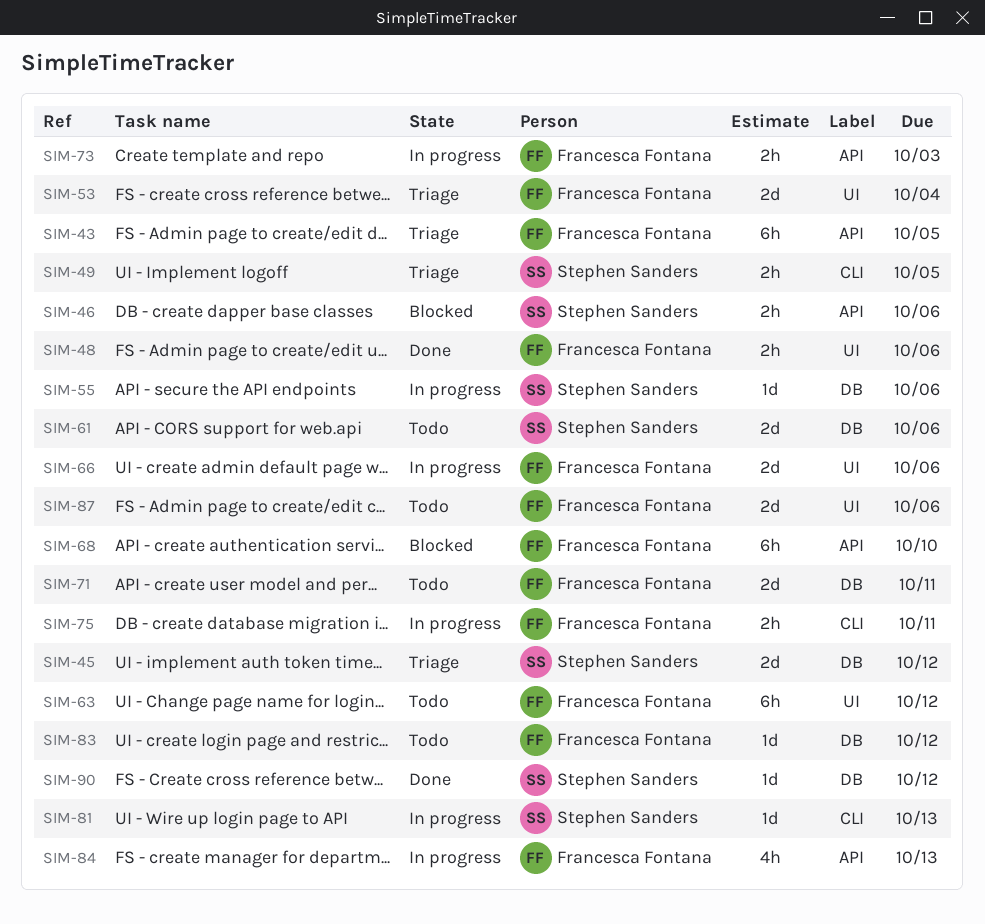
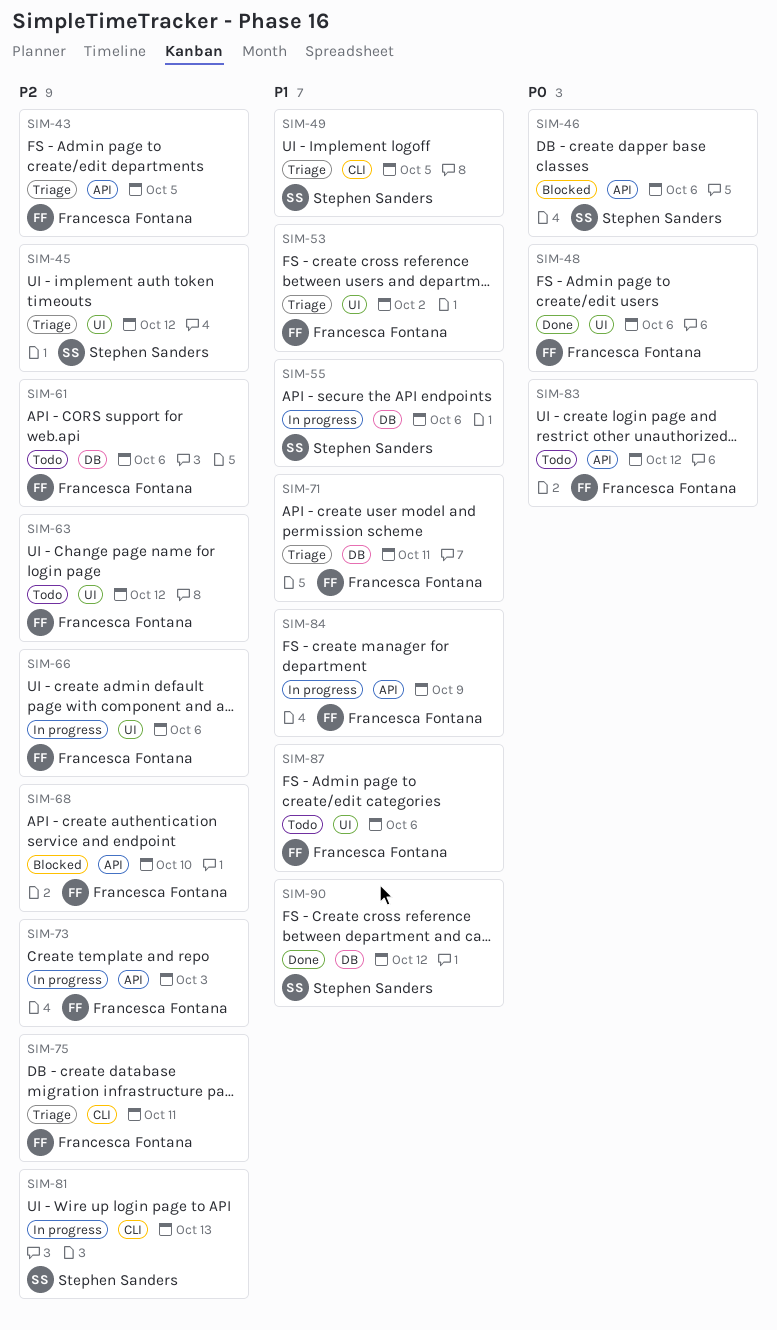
SIM-45, label: DB -> UI
SIM-53, due: Oct 4 -> Oct 2
SIM-61, owner: Stephen Sanders -> Francesca Fontana
SIM-71, status: Todo -> Triage
SIM-75, status: In progress -> Triage
SIM-83, label: DB -> API
SIM-84, due: Oct 13 -> Oct 9

